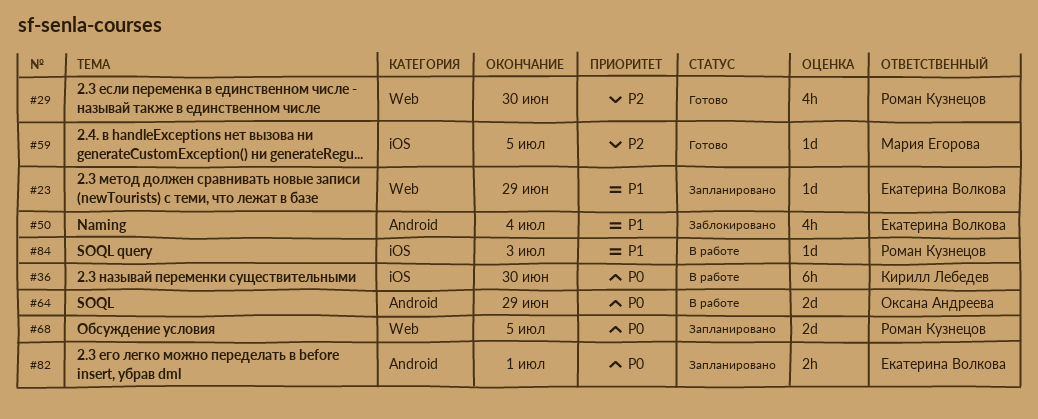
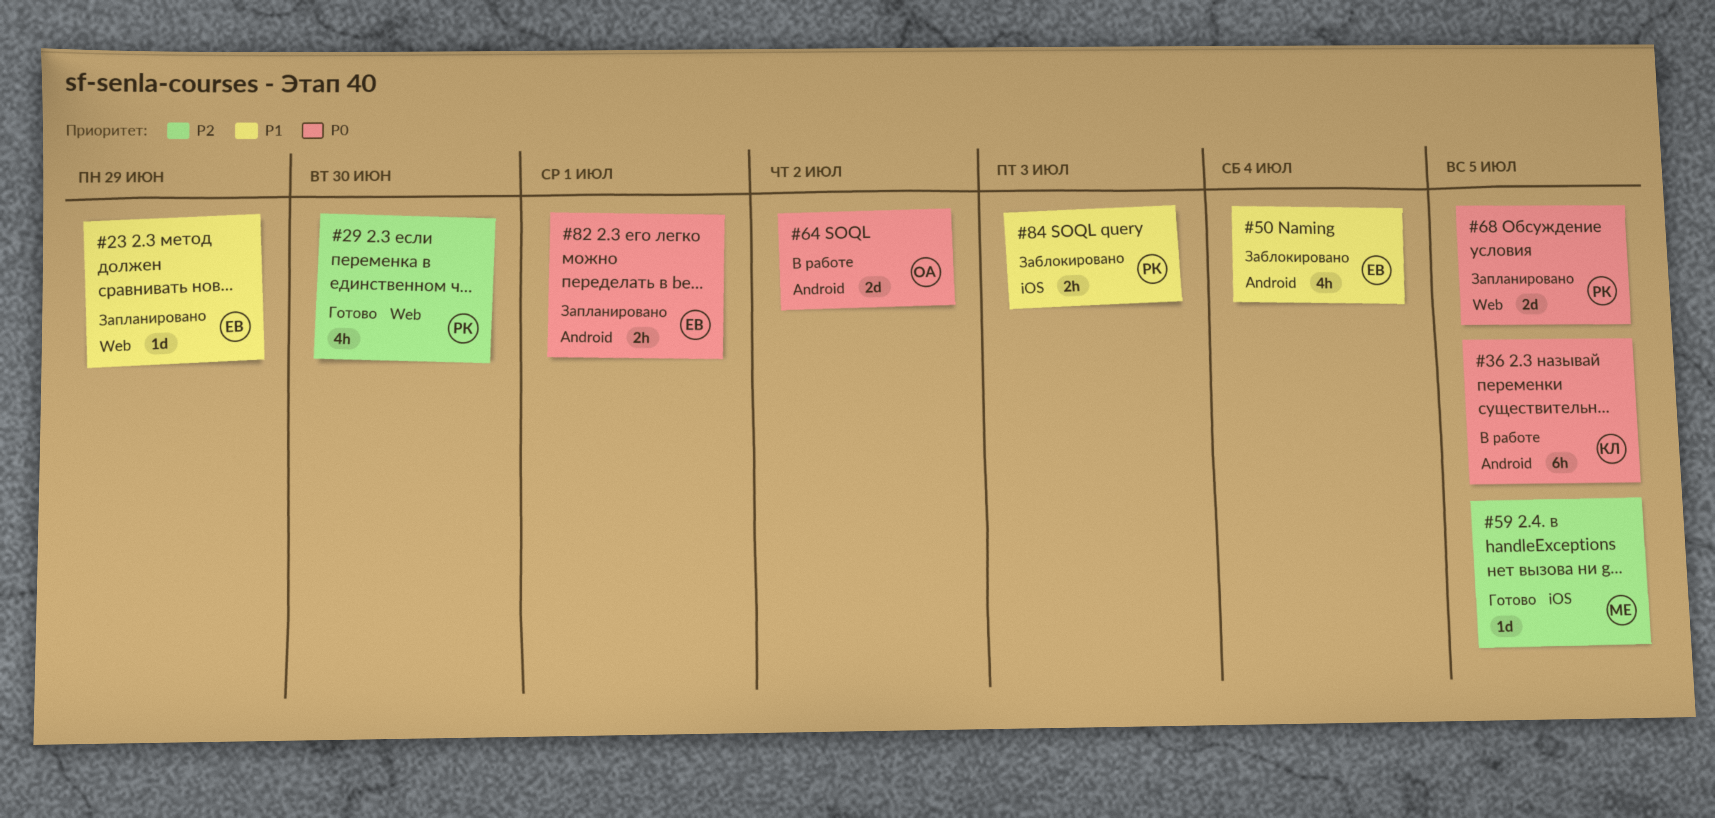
#36, label: iOS -> Android
#36, due: Jun 30 -> Jul 5
#64, due: Jun 29 -> Jul 2
#84, status: В работе -> Заблокировано
#84, estimate: 1d -> 2h

